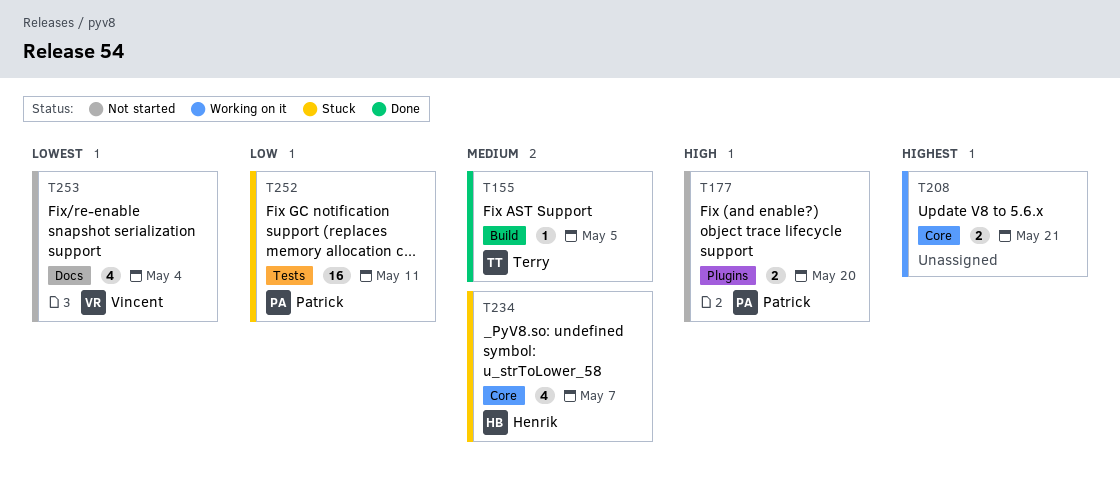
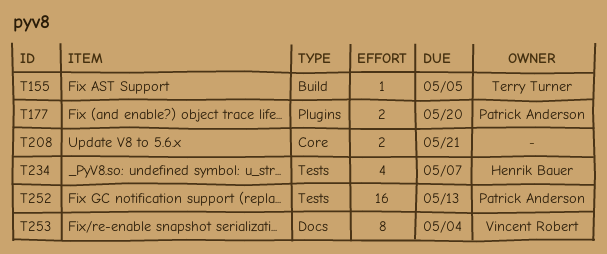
T234, label: Core -> Tests
T252, due: May 11 -> May 13
T253, estimate: 4 -> 8

